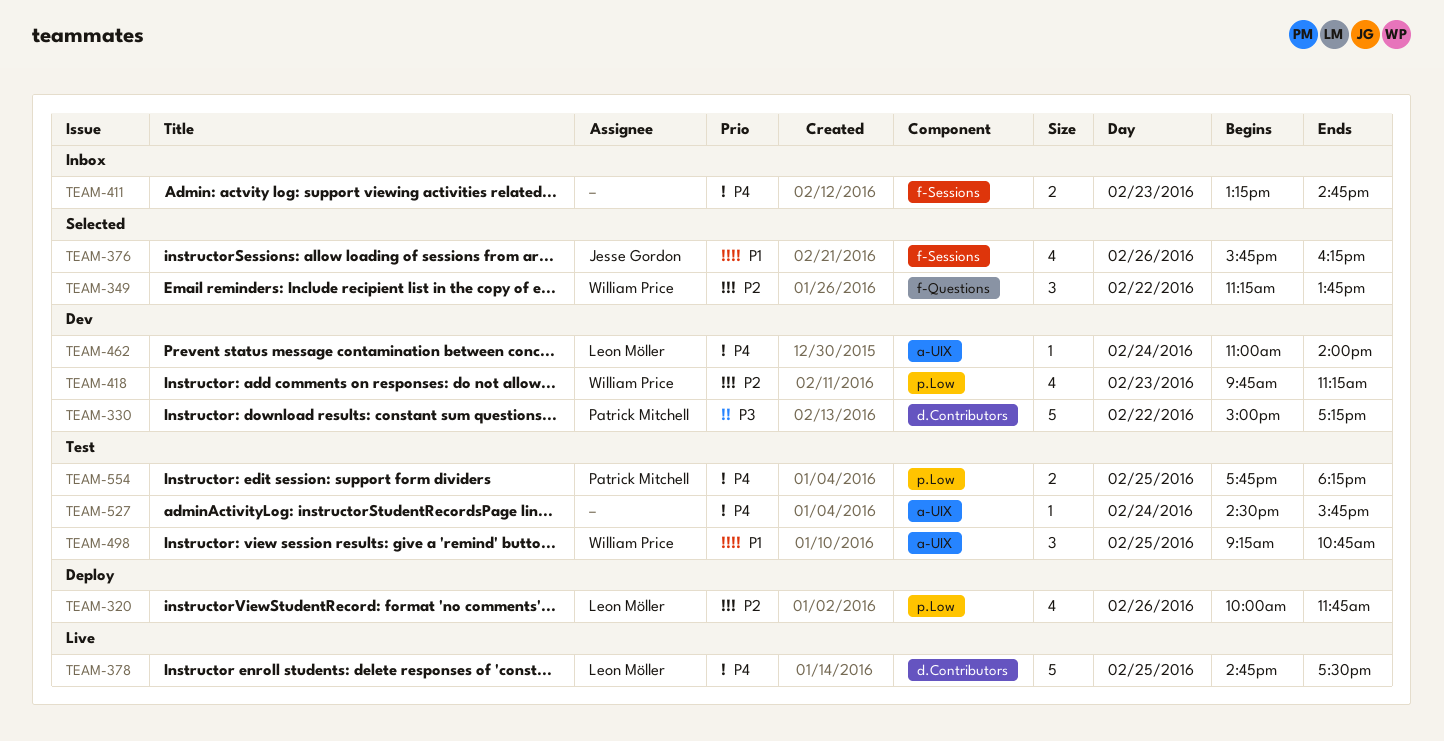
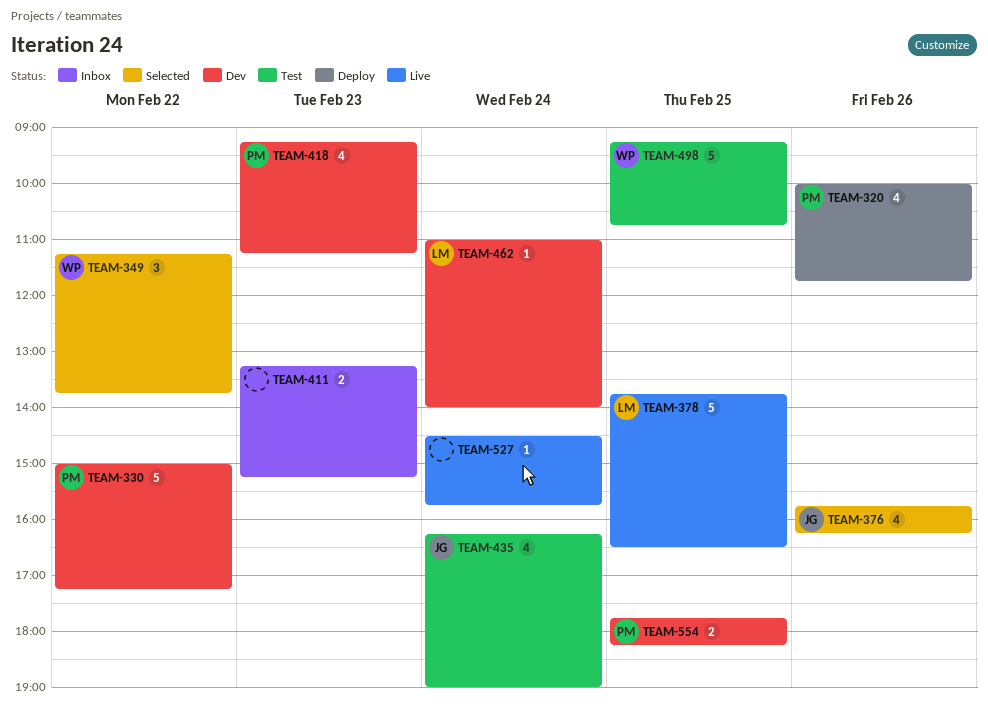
TEAM-320, owner: Leon Möller -> Patrick Mitchell
TEAM-378, begins: 14:45 -> 13:45
TEAM-378, ends: 17:30 -> 16:30
TEAM-411, ends: 14:45 -> 15:15
TEAM-418, owner: William Price -> Patrick Mitchell
TEAM-418, begins: 09:45 -> 09:15
TEAM-435: none -> present
TEAM-498, estimate: 3 -> 5
TEAM-527, status: Test -> Live
TEAM-554, status: Test -> Dev

